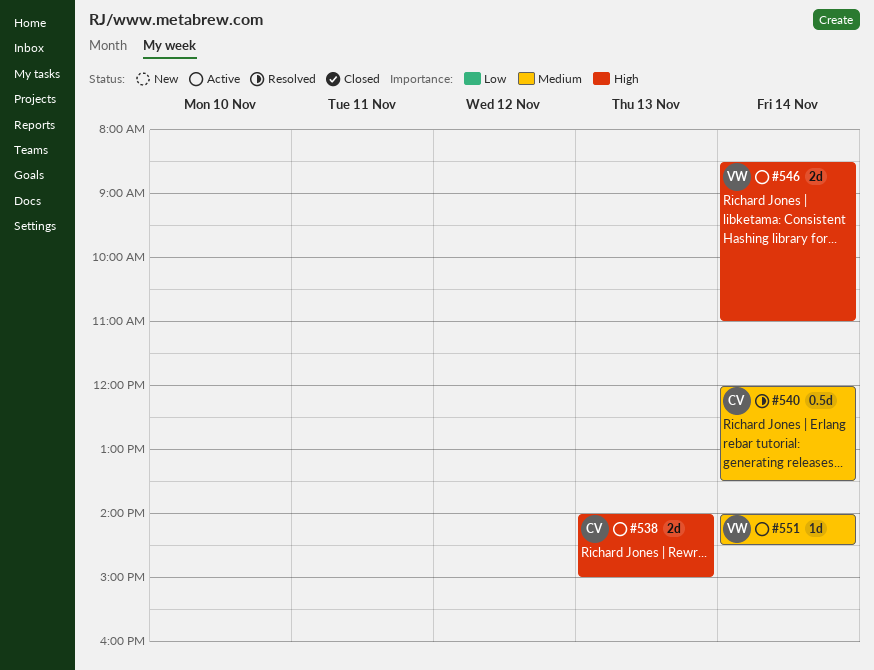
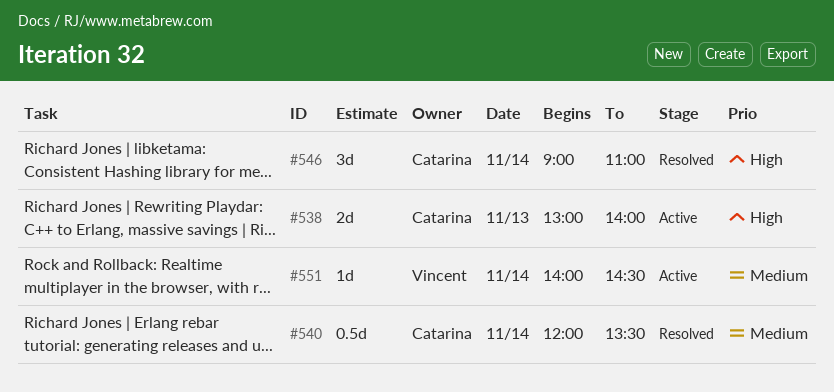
#538, begins: 14:00 -> 13:00
#538, ends: 15:00 -> 14:00
#546, status: Active -> Resolved
#546, owner: Vincent -> Catarina
#546, estimate: 2d -> 3d
#546, begins: 08:30 -> 09:00

